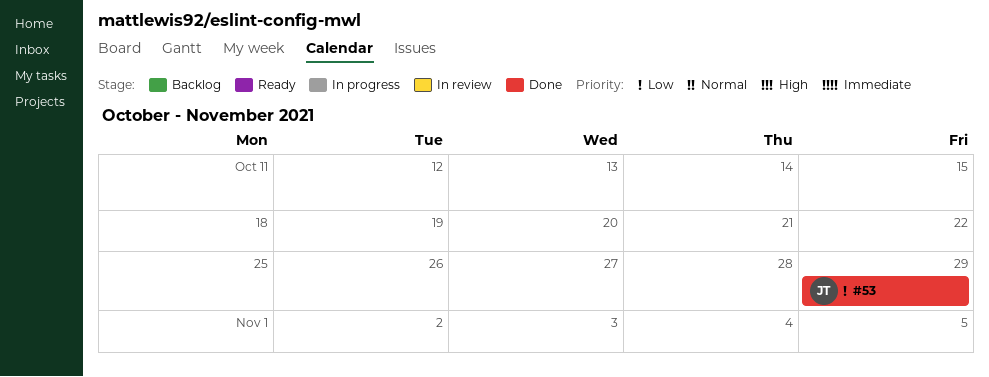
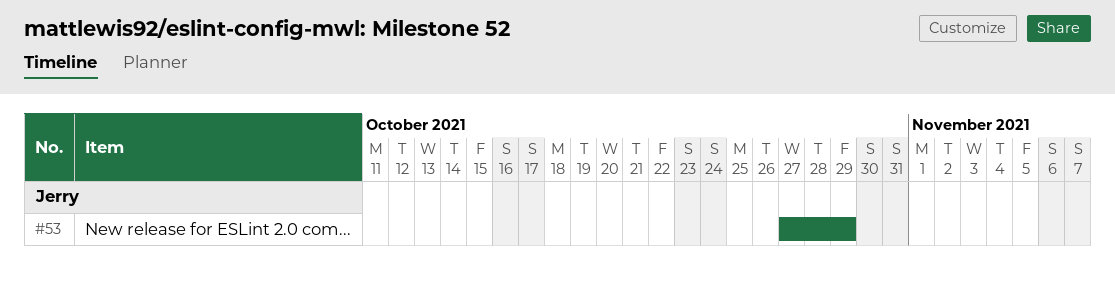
#53, start: Oct 29 -> Oct 27

